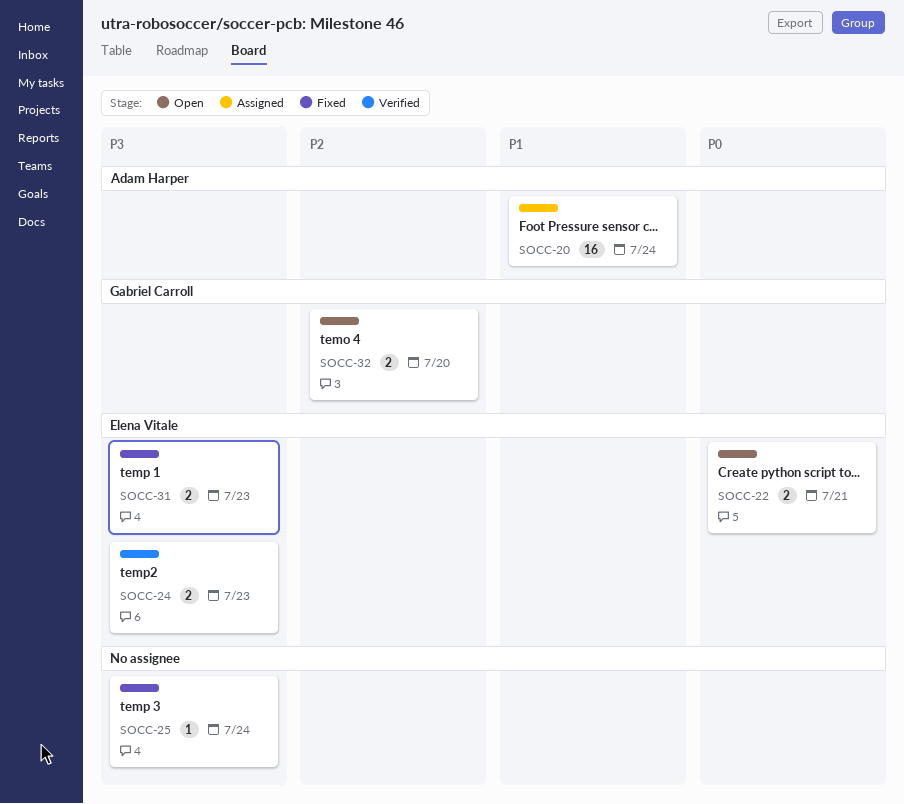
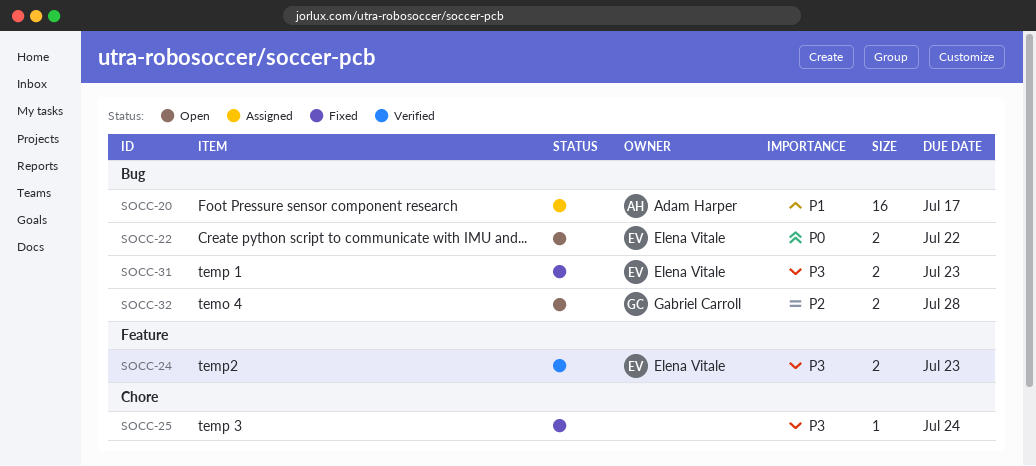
SOCC-20, due: Jul 24 -> Jul 17
SOCC-22, due: Jul 21 -> Jul 22
SOCC-32, due: Jul 20 -> Jul 28

